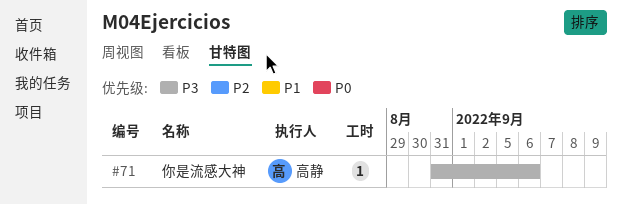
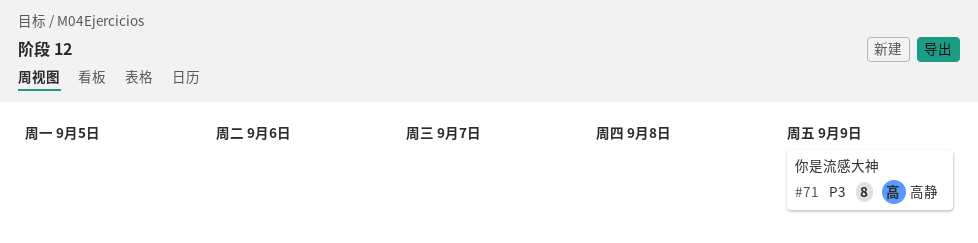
#71, estimate: 1 -> 8
#71, due: Sep 6 -> Sep 9

